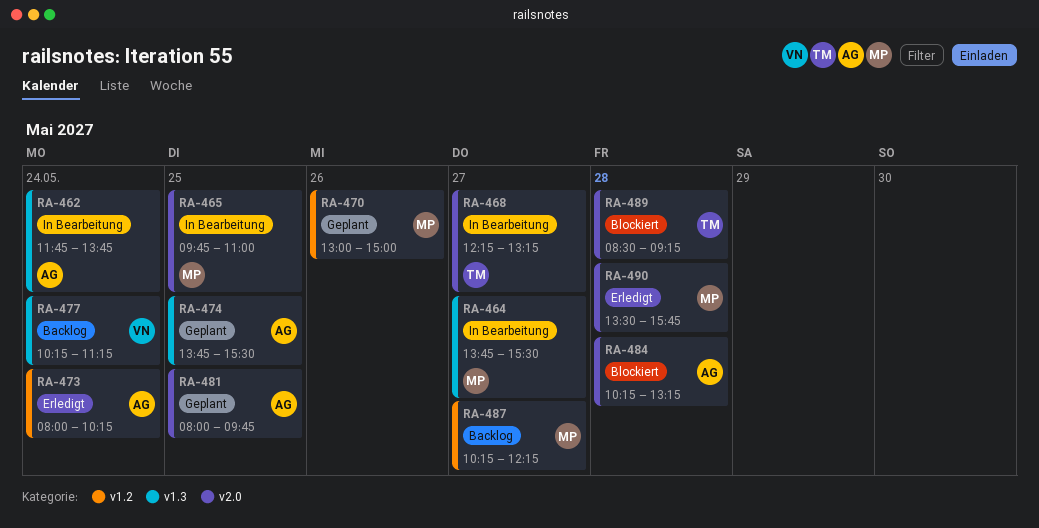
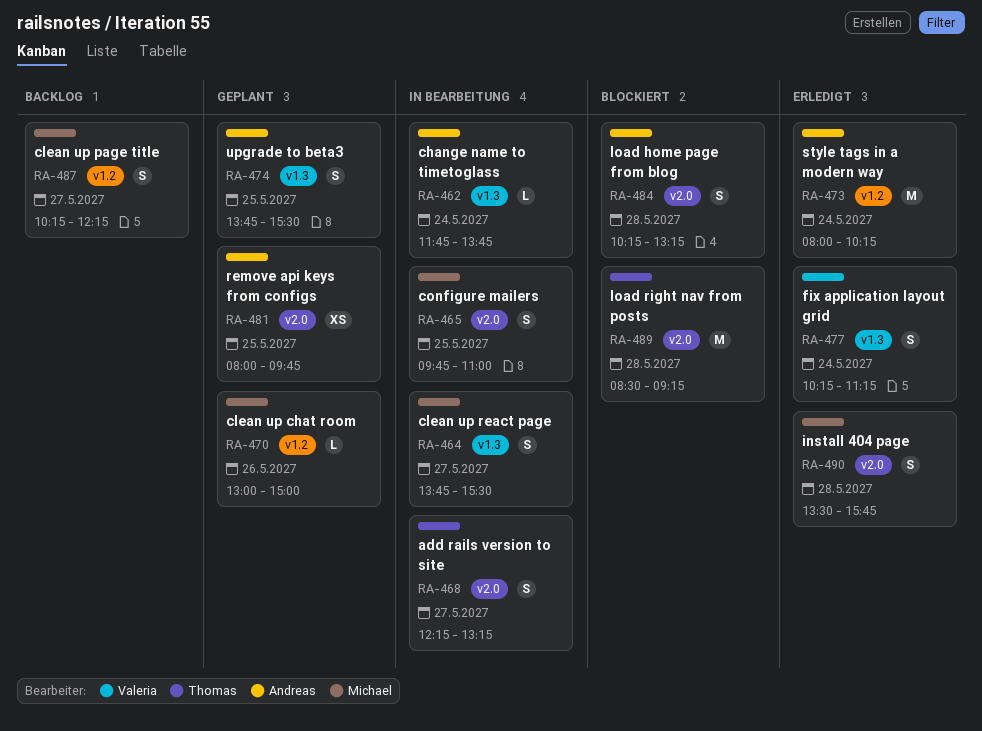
RA-477, status: Backlog -> Erledigt

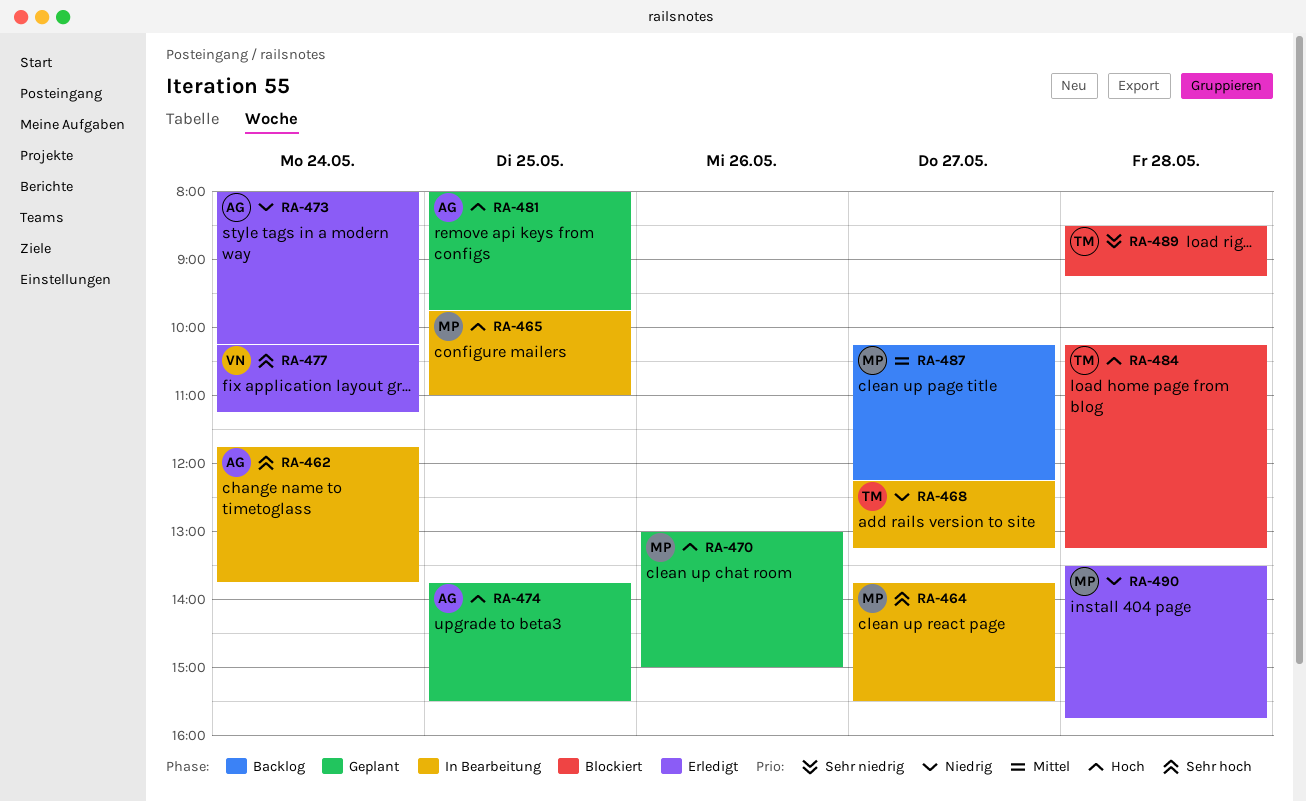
RA-484, owner: Andreas -> Thomas

